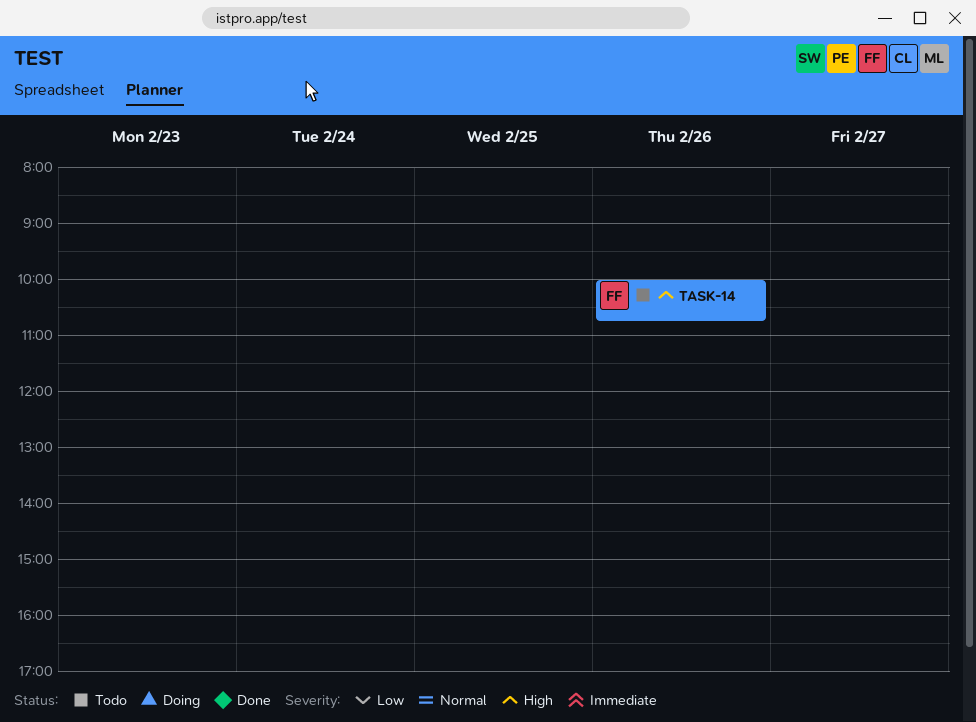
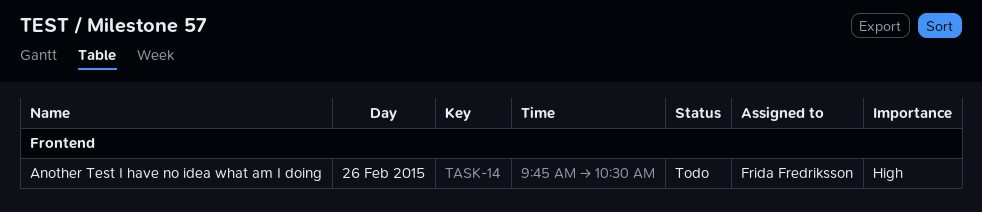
TASK-14, begins: 10:00 -> 09:45
TASK-14, ends: 10:45 -> 10:30

